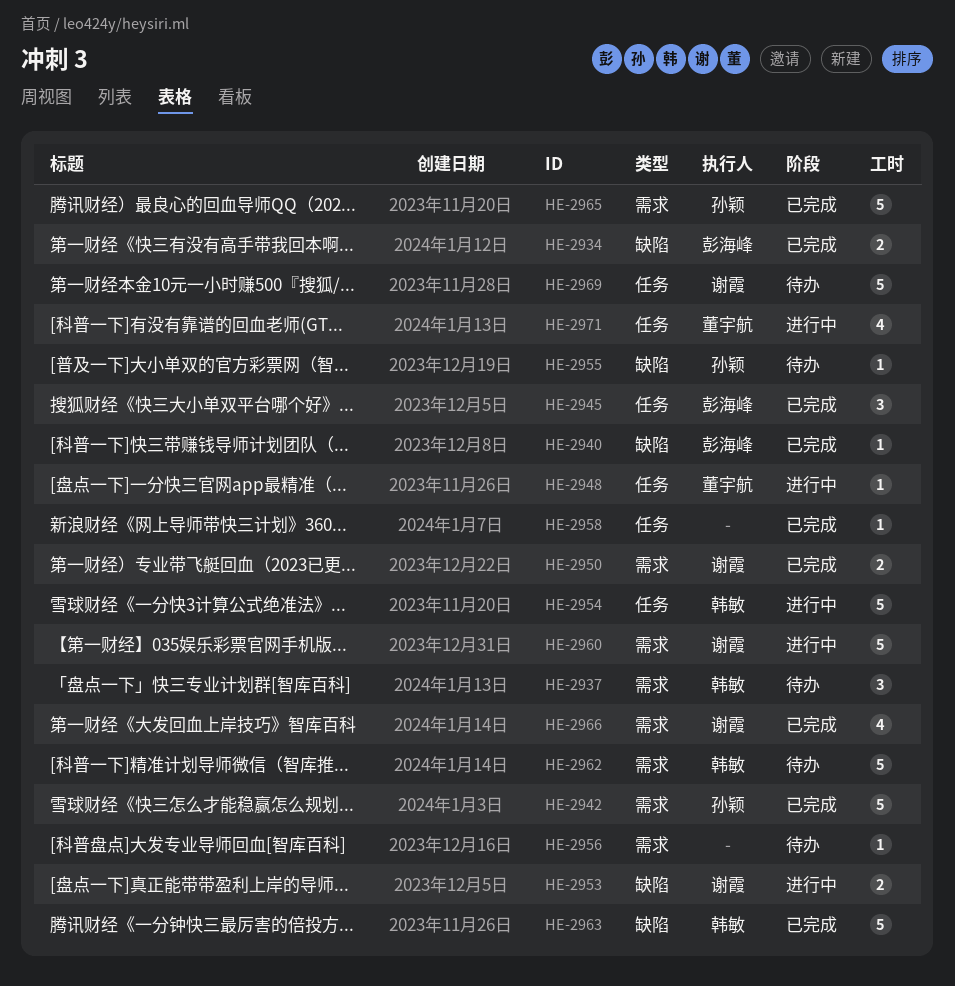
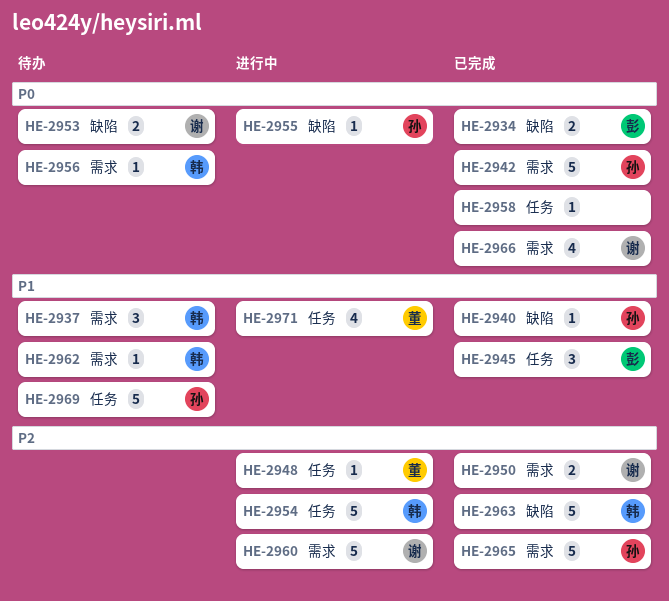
HE-2940, owner: 彭海峰 -> 孙颖
HE-2953, status: 进行中 -> 待办
HE-2955, status: 待办 -> 进行中
HE-2956, owner: none -> 韩敏
HE-2962, estimate: 5 -> 1
HE-2969, owner: 谢霞 -> 孙颖

